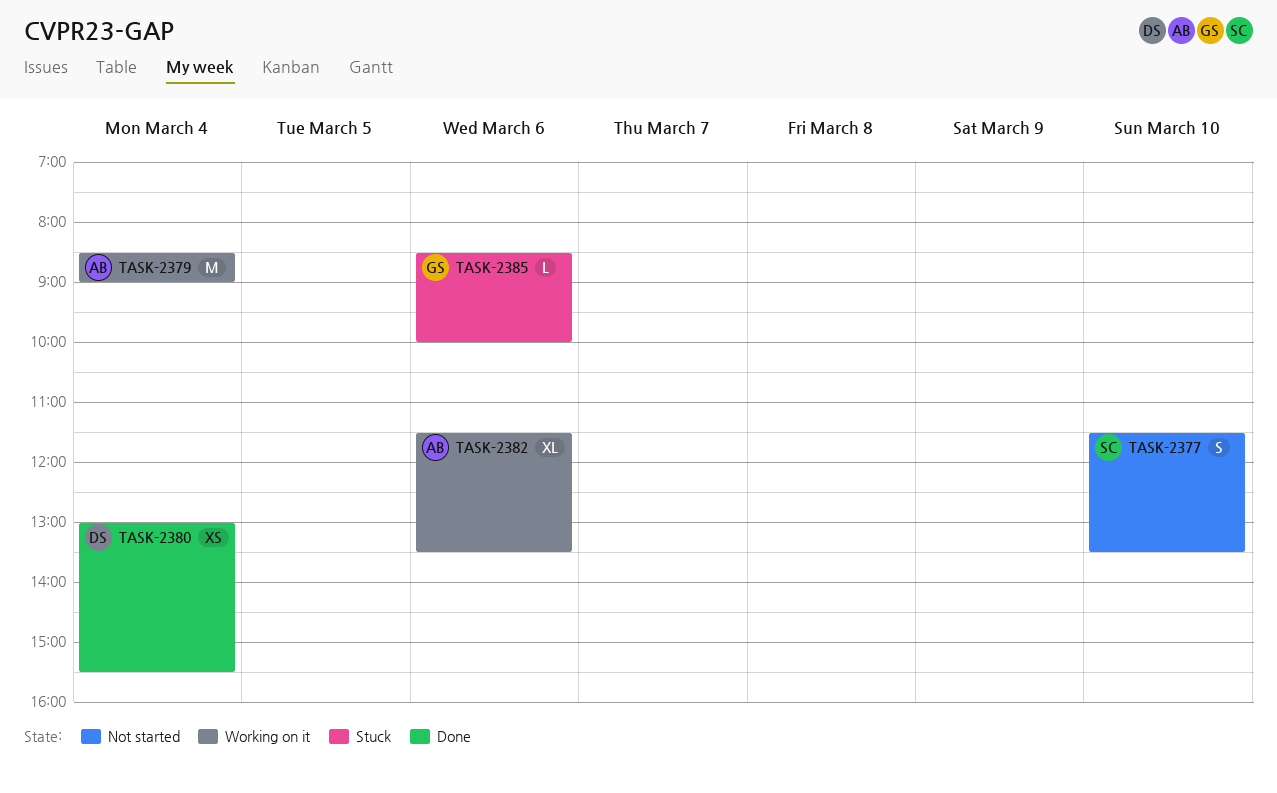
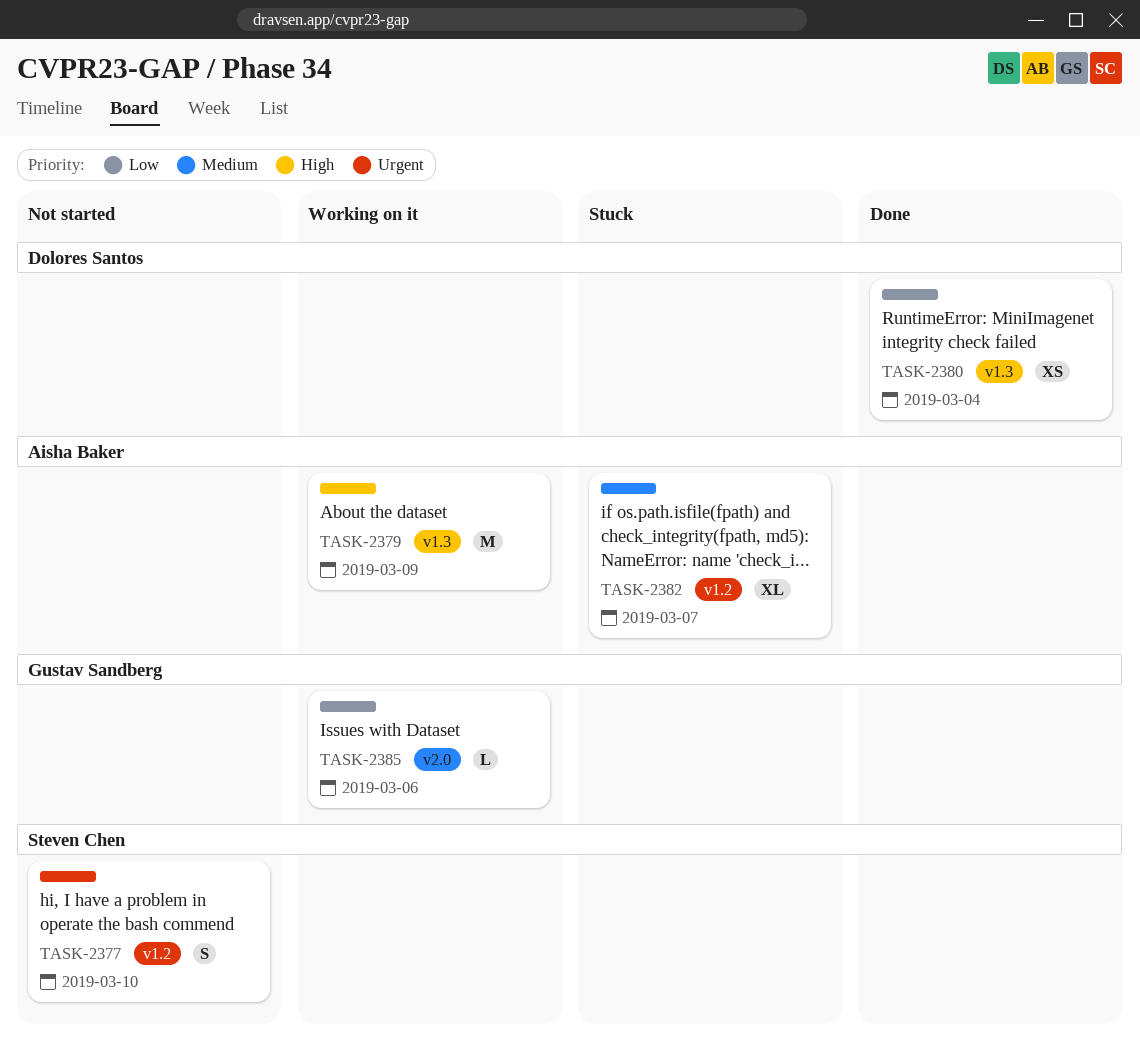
TASK-2379, day: Mar 4 -> Mar 9
TASK-2382, status: Working on it -> Stuck
TASK-2382, day: Mar 6 -> Mar 7
TASK-2385, status: Stuck -> Working on it

